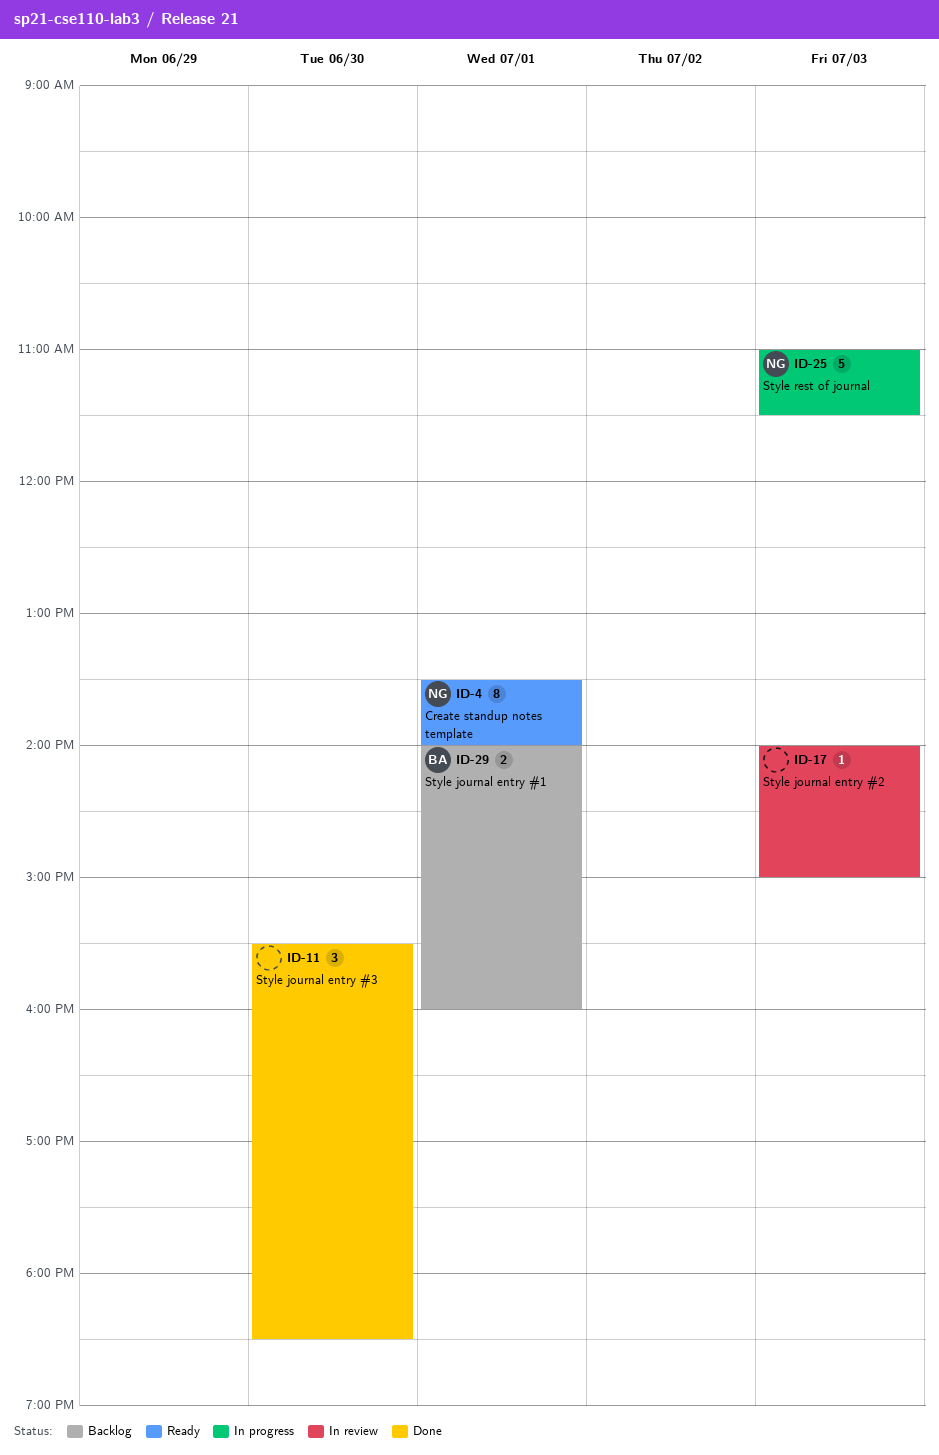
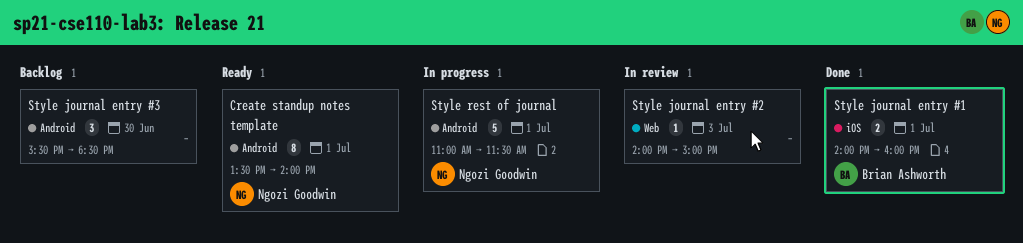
Style journal entry #1, status: Backlog -> Done
Style journal entry #3, status: Done -> Backlog
Style rest of journal, day: Jul 3 -> Jul 1

